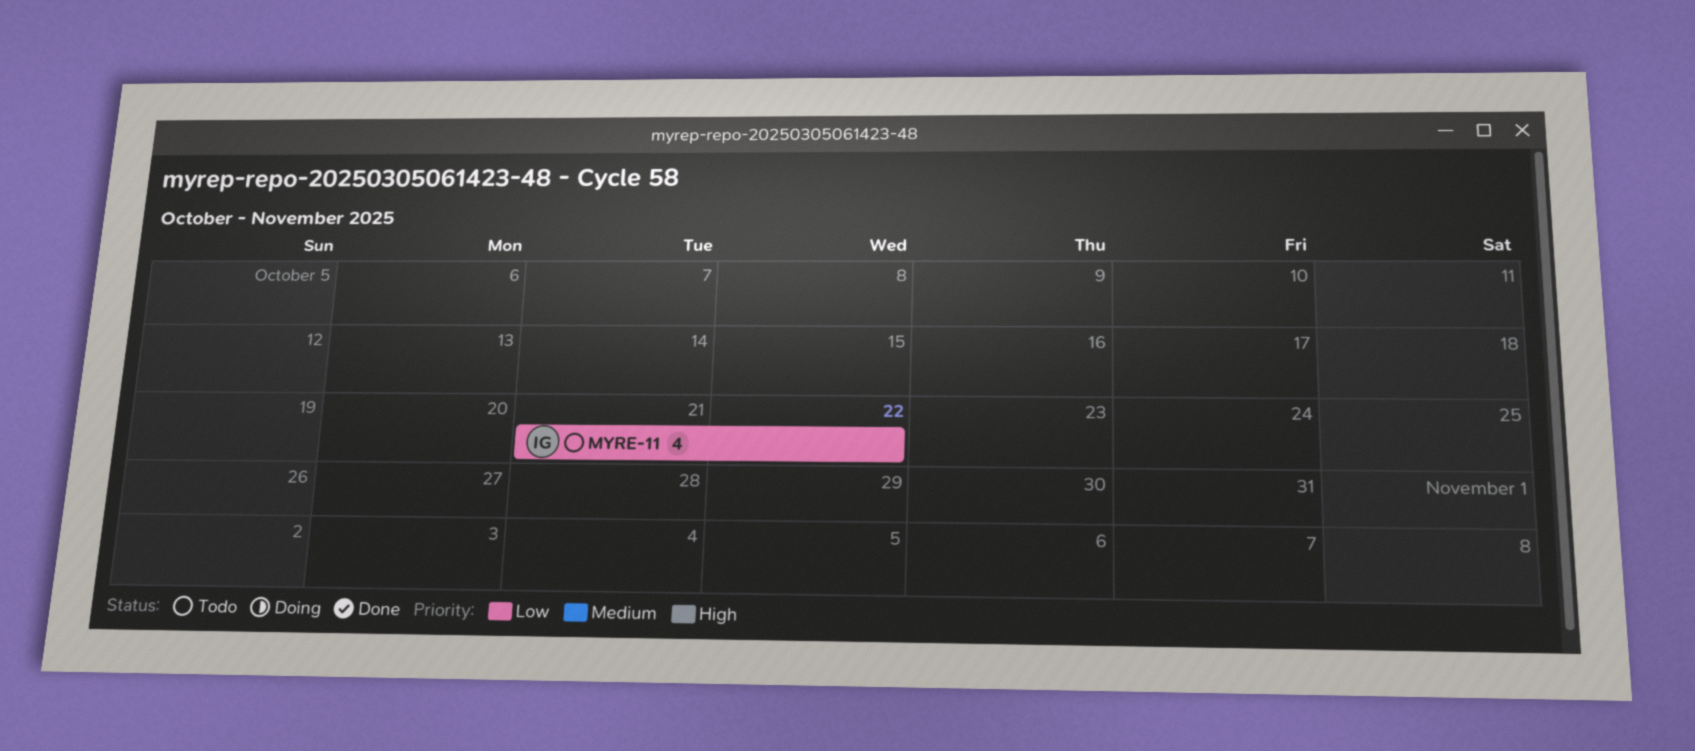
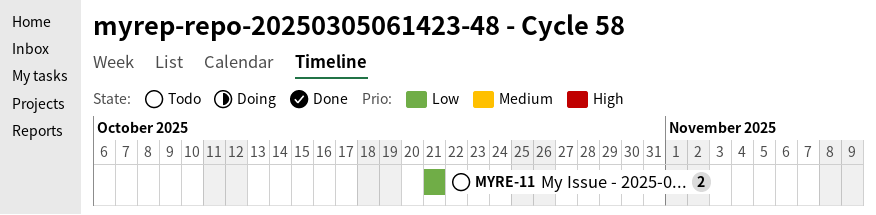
MYRE-11, estimate: 4 -> 2
MYRE-11, due: Oct 22 -> Oct 21

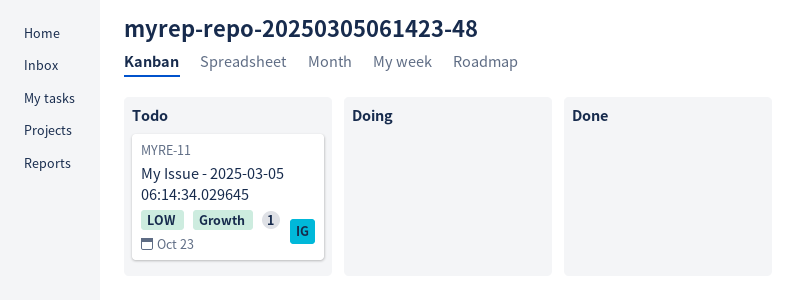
MYRE-11, estimate: 2 -> 1
MYRE-11, due: Oct 21 -> Oct 23

